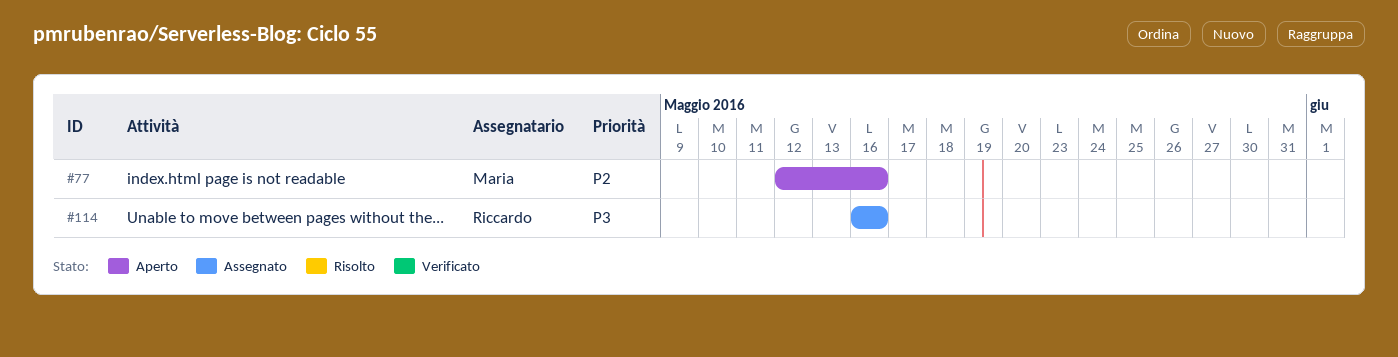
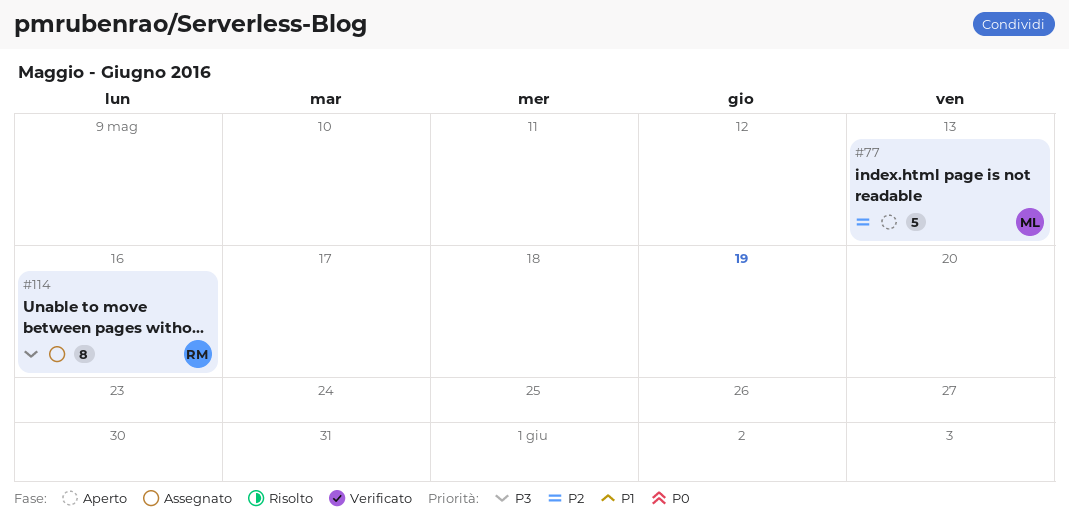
#77, due: May 16 -> May 13

